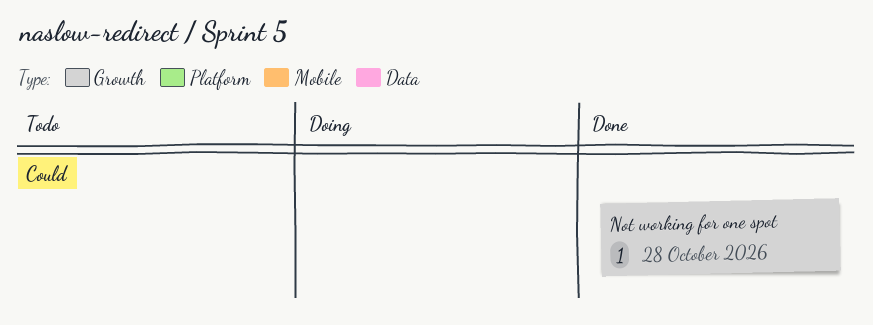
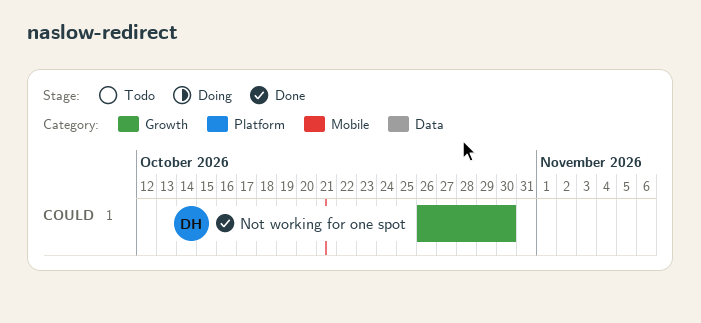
Not working for one spot, due: Oct 28 -> Oct 30

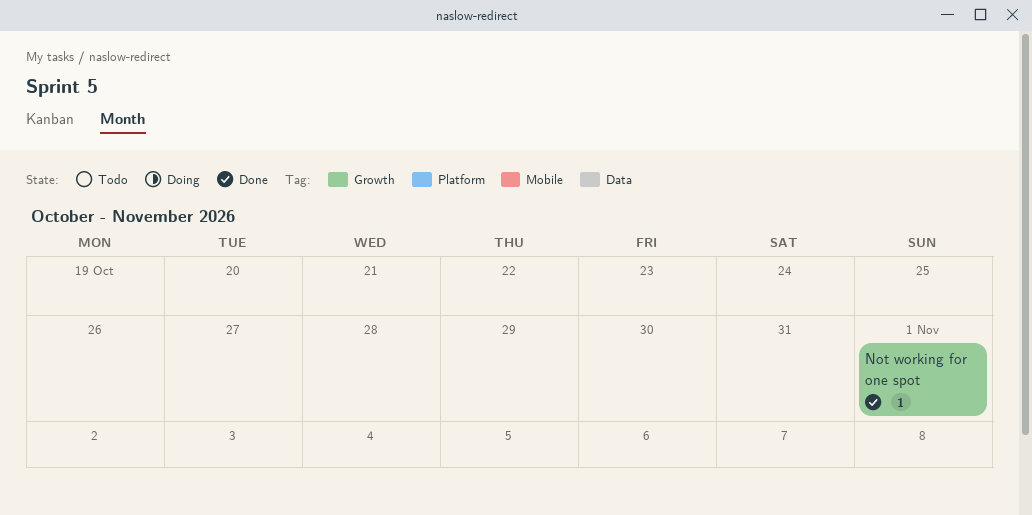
Not working for one spot, due: Oct 30 -> Nov 1

